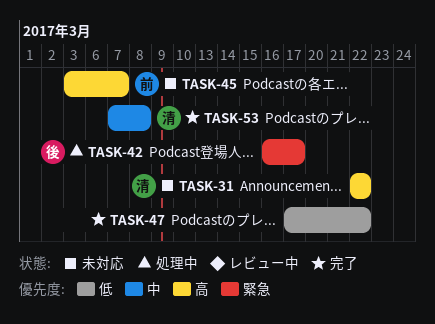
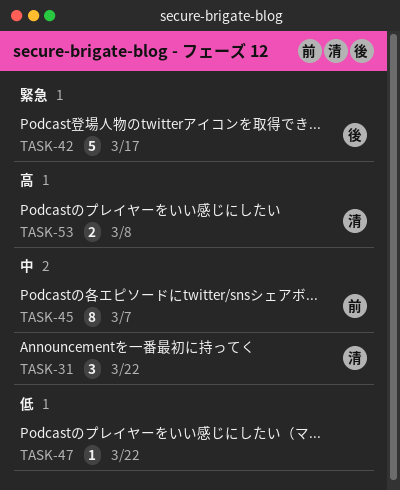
TASK-31, priority: 高 -> 中
TASK-45, priority: 高 -> 中
TASK-53, priority: 中 -> 高

